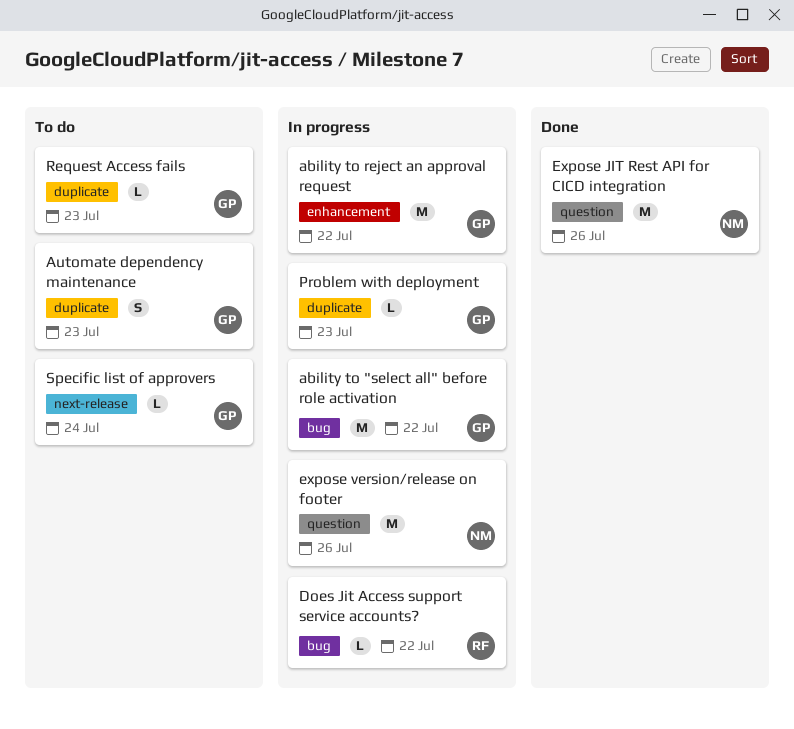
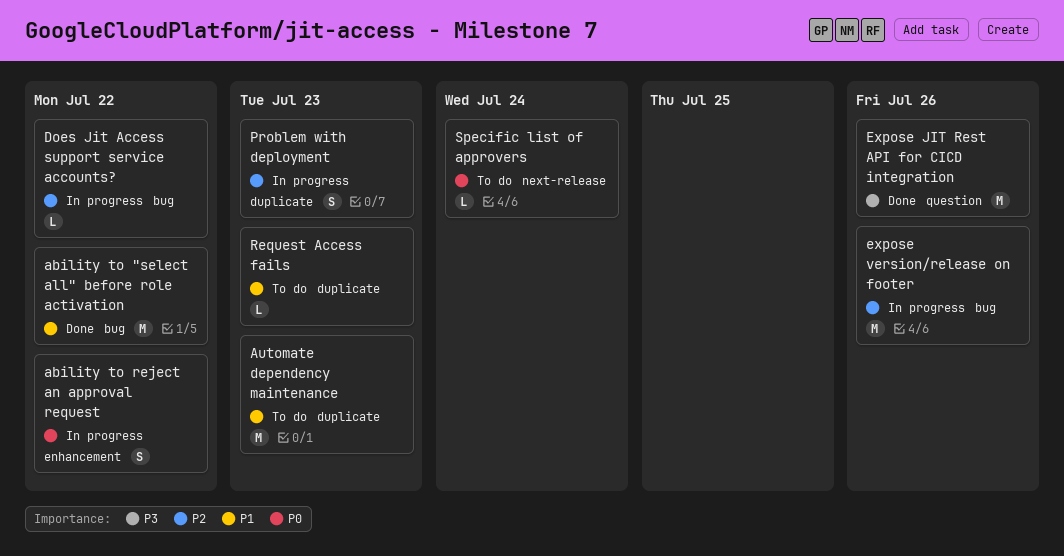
ability to "select all" before role activation, status: In progress -> Done
ability to reject an approval request, estimate: M -> S
Automate dependency maintenance, estimate: S -> M
expose version/release on footer, label: question -> bug
Problem with deployment, estimate: L -> S

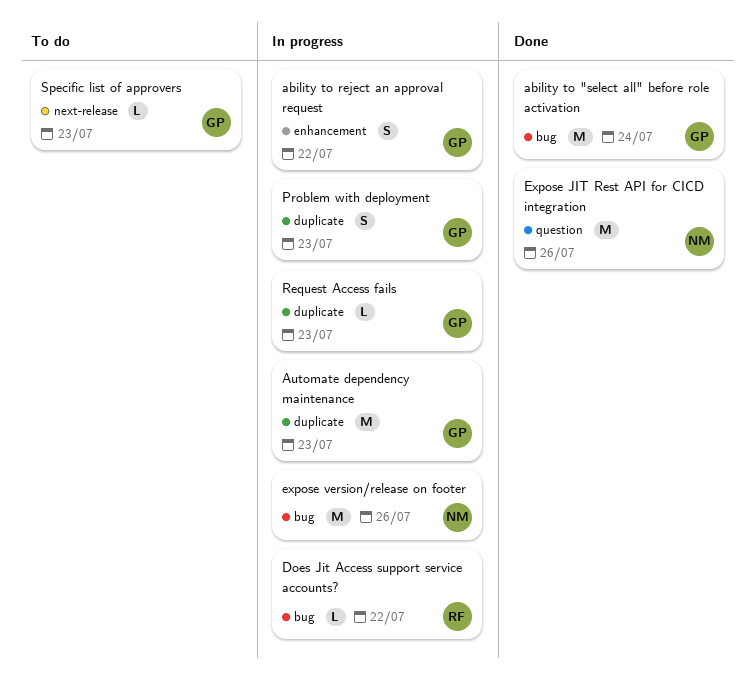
ability to "select all" before role activation, due: Jul 22 -> Jul 24
Automate dependency maintenance, status: To do -> In progress
Request Access fails, status: To do -> In progress
Specific list of approvers, due: Jul 24 -> Jul 23

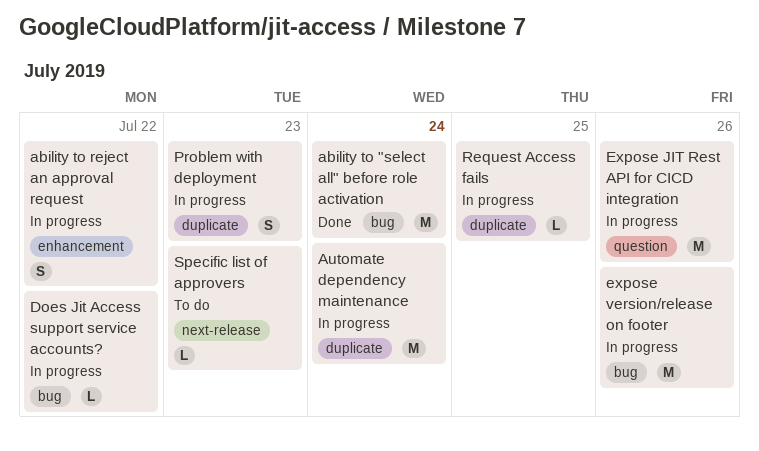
Automate dependency maintenance, due: Jul 23 -> Jul 24
Expose JIT Rest API for CICD integration, status: Done -> In progress
Request Access fails, due: Jul 23 -> Jul 25

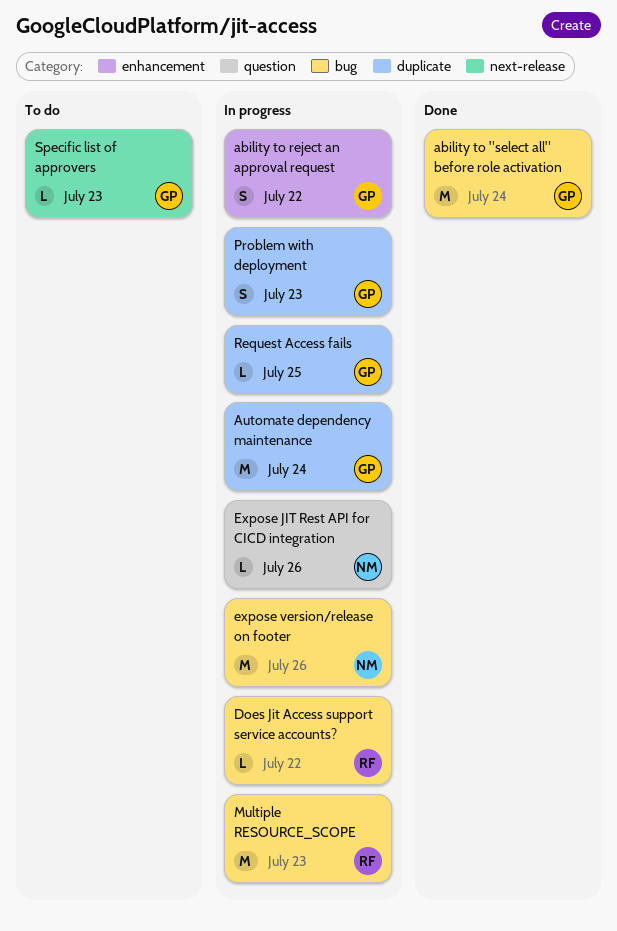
Expose JIT Rest API for CICD integration, estimate: M -> L
Multiple RESOURCE_SCOPE: none -> present

